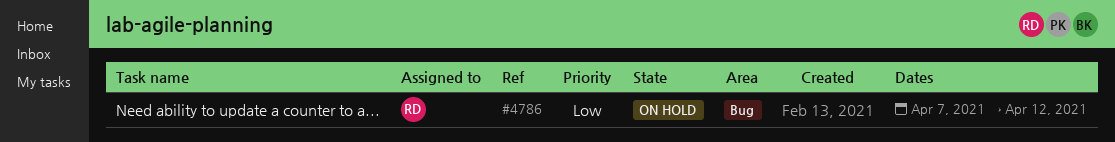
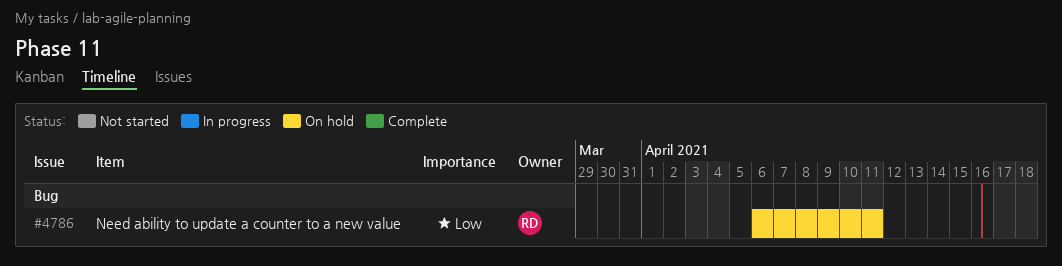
#4786, start: Apr 7 -> Apr 6
#4786, due: Apr 12 -> Apr 11

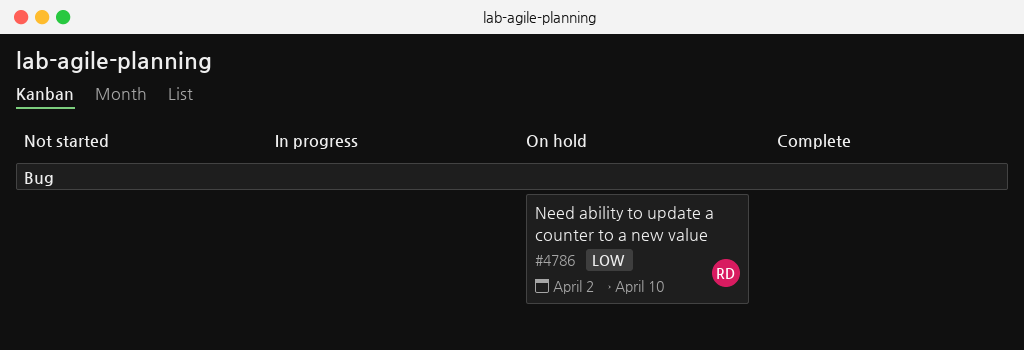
#4786, start: Apr 6 -> Apr 2
#4786, due: Apr 11 -> Apr 10

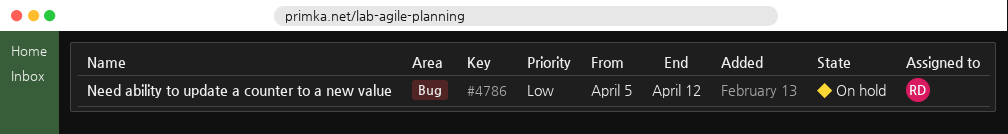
#4786, start: Apr 2 -> Apr 5
#4786, due: Apr 10 -> Apr 12

